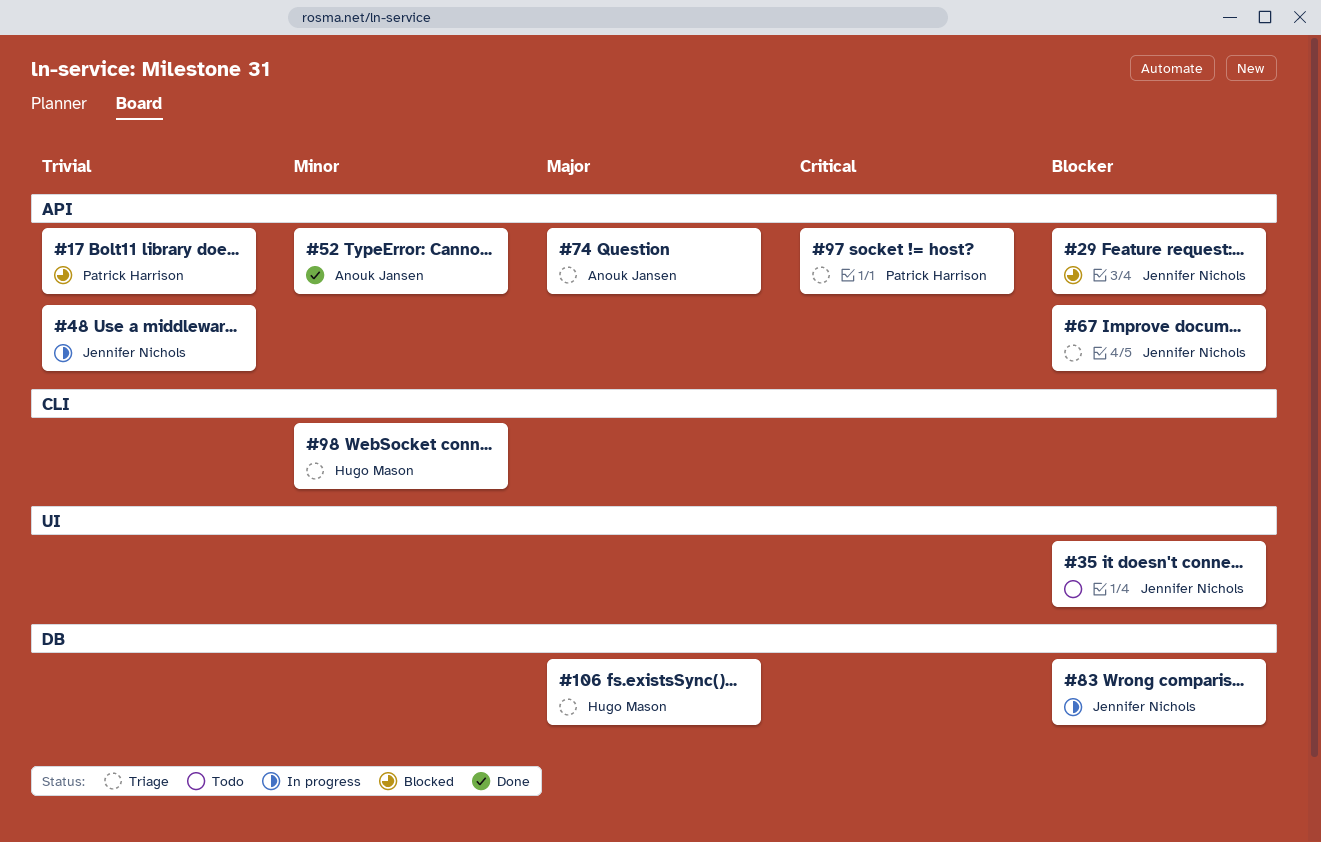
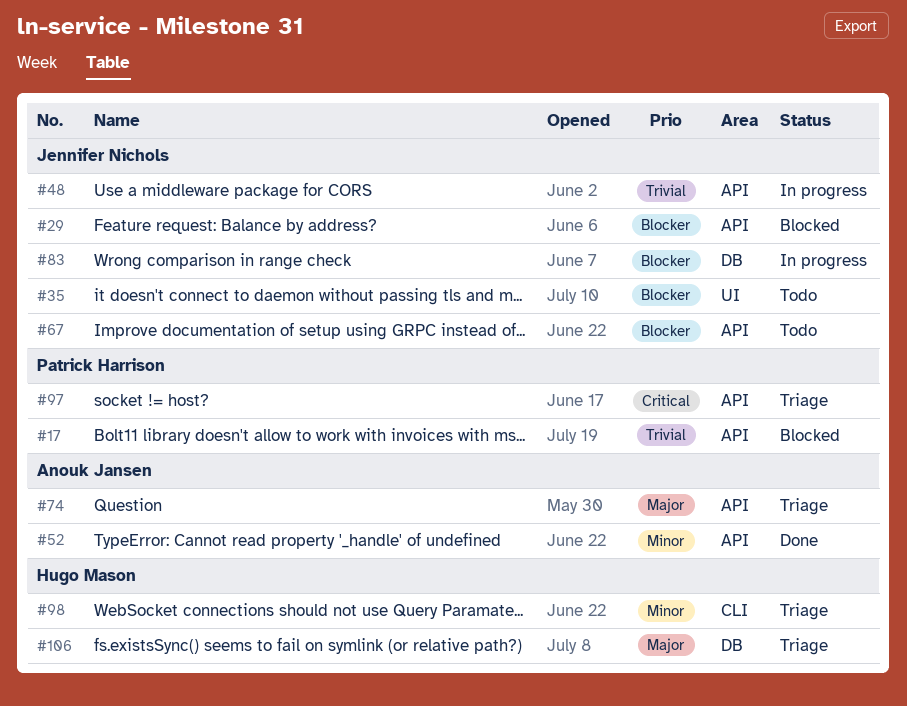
#67, status: Triage -> Todo

